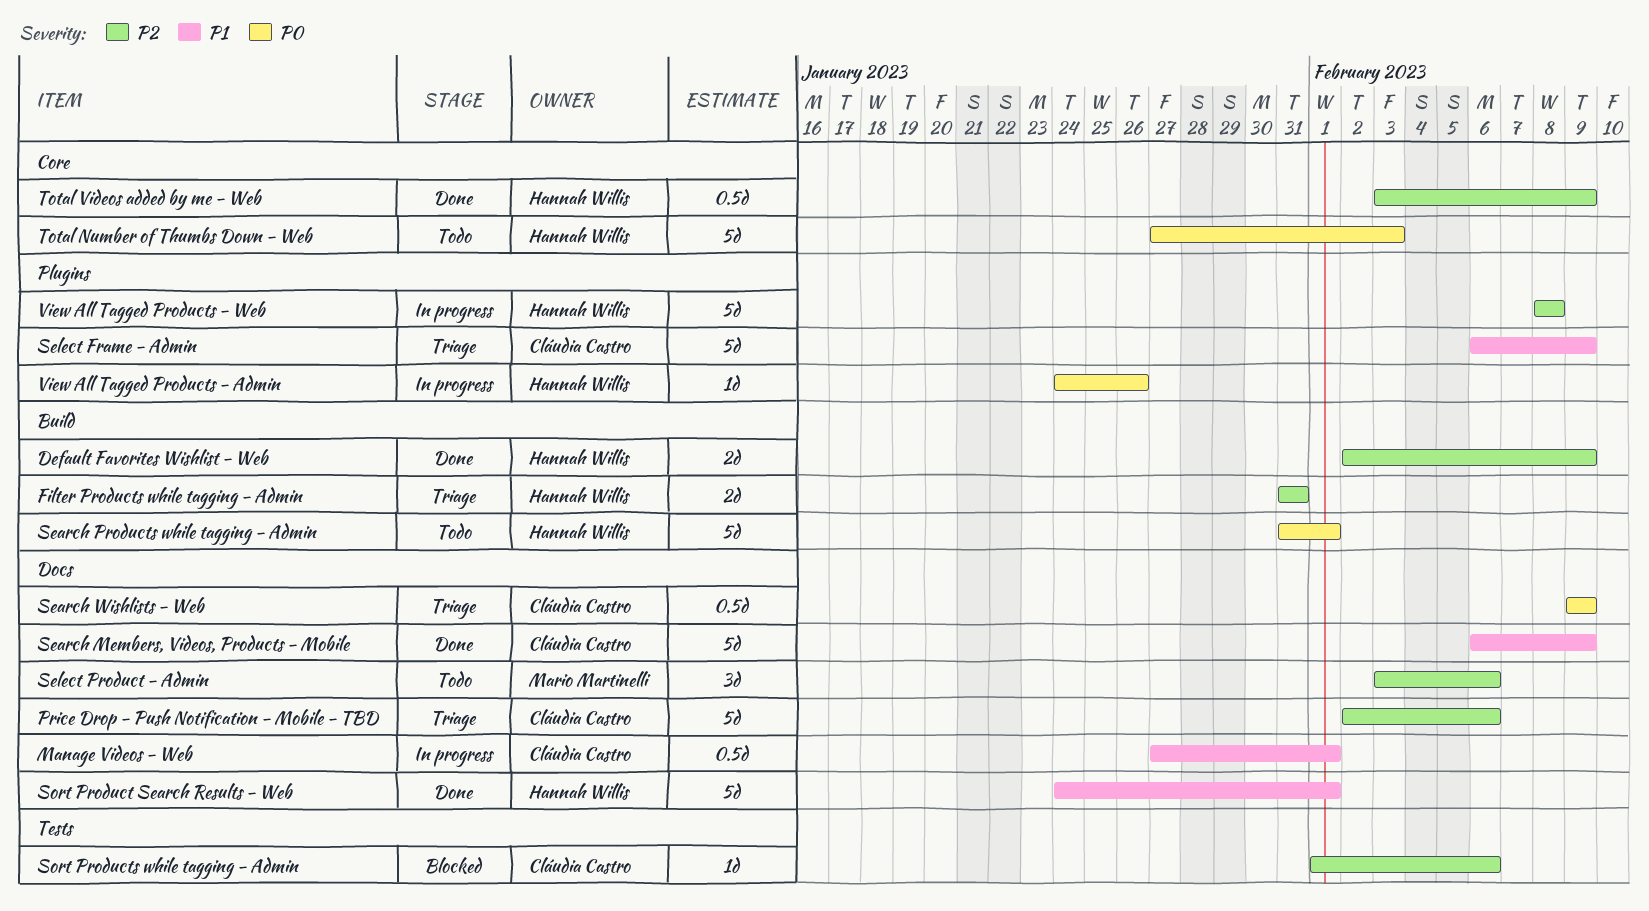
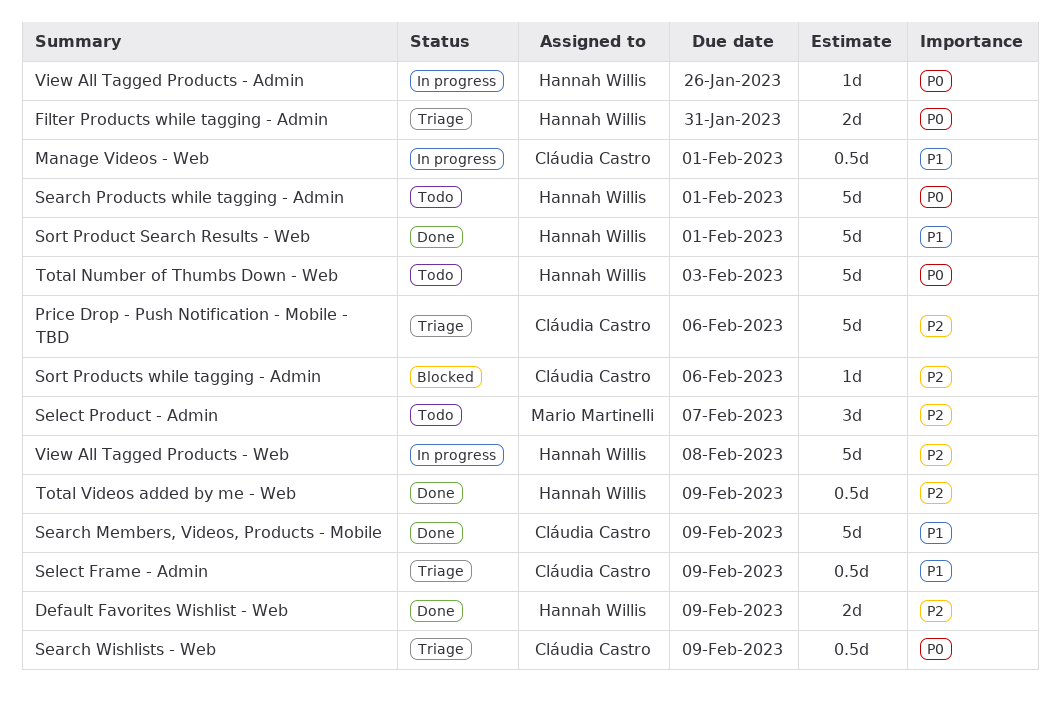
Filter Products while tagging - Admin, priority: P2 -> P0
Select Frame - Admin, estimate: 5d -> 0.5d
Select Product - Admin, due: Feb 6 -> Feb 7

